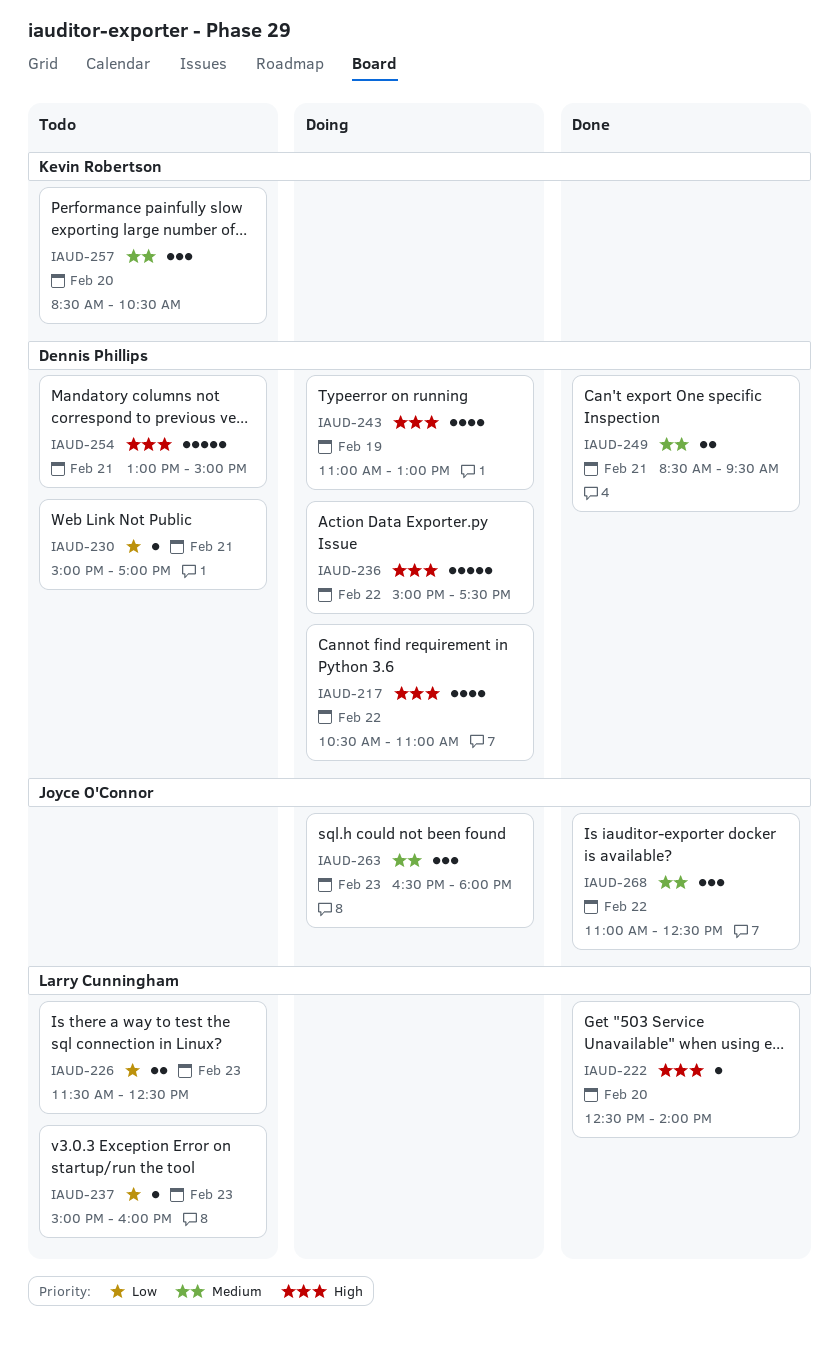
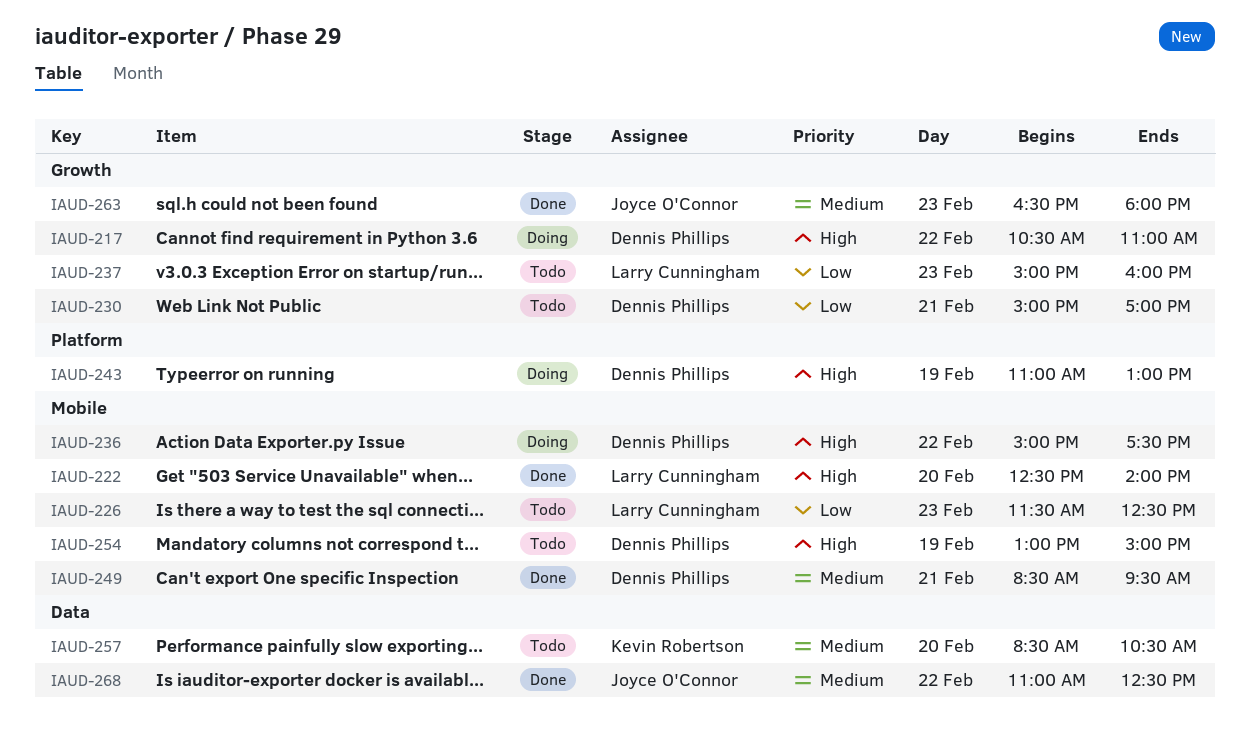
IAUD-254, day: Feb 21 -> Feb 19
IAUD-263, status: Doing -> Done

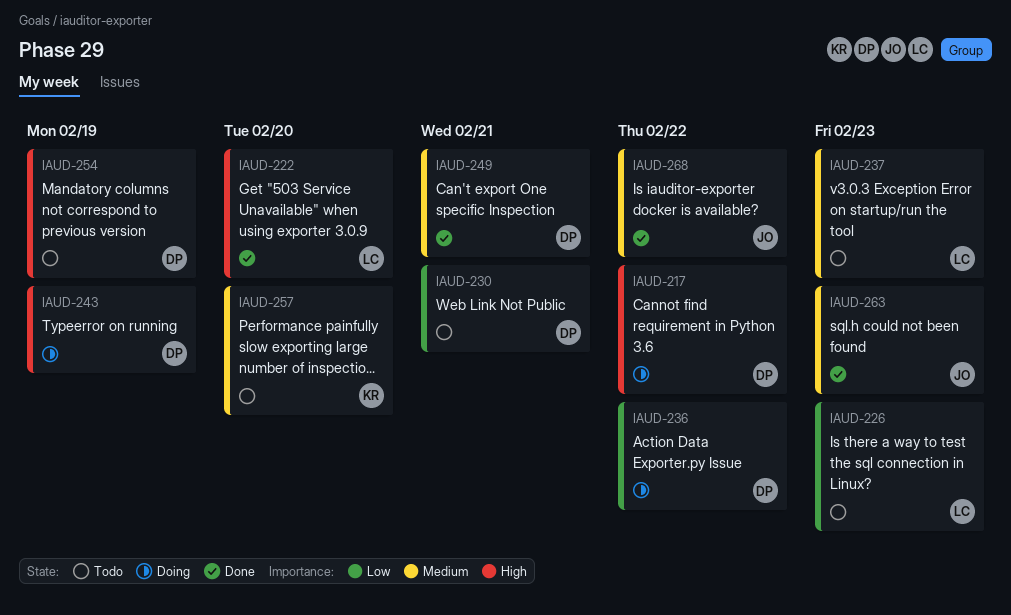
IAUD-236, priority: High -> Low
IAUD-237, priority: Low -> Medium

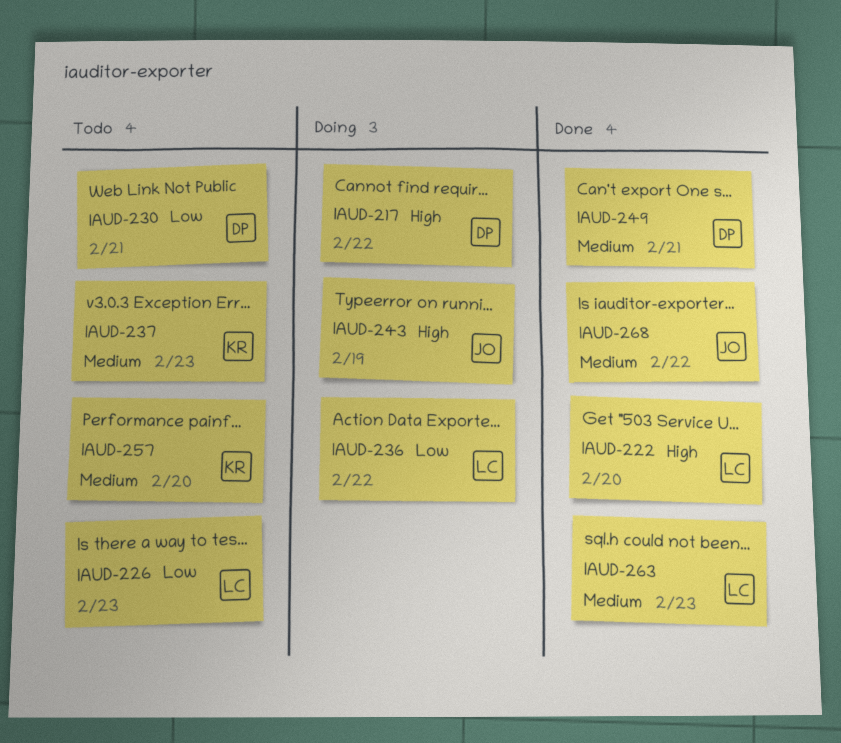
IAUD-236, owner: DP -> LC
IAUD-237, owner: LC -> KR
IAUD-243, owner: DP -> JO
IAUD-254: present -> none
IAUD-263, owner: JO -> LC

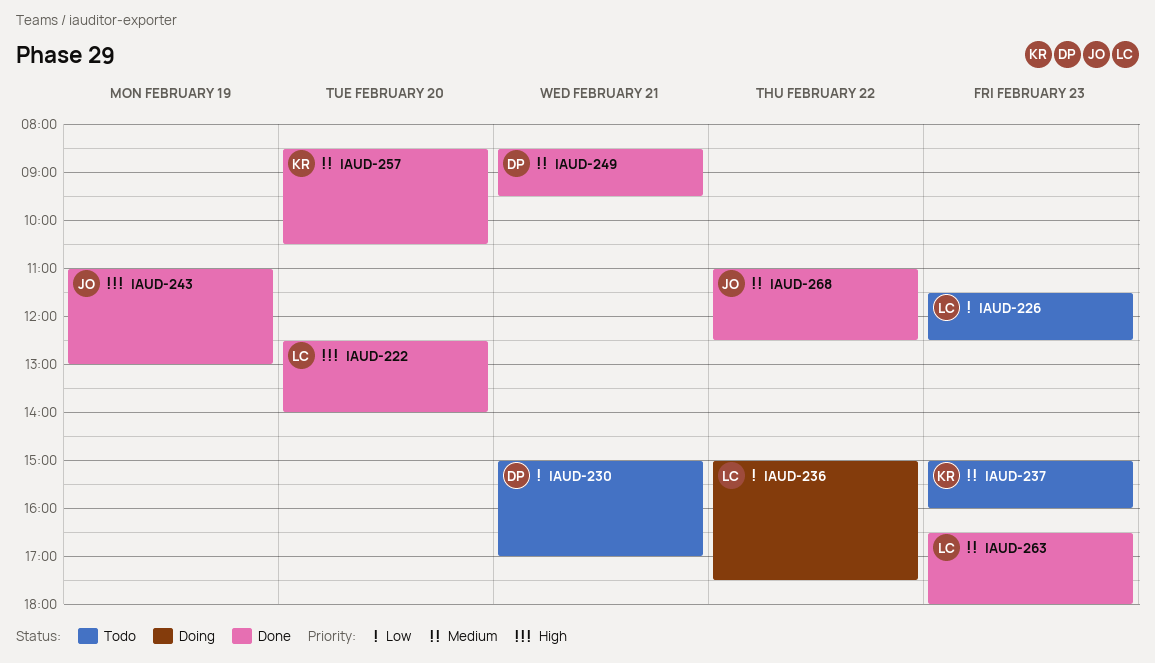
IAUD-217: present -> none
IAUD-243, status: Doing -> Done
IAUD-257, status: Todo -> Done

